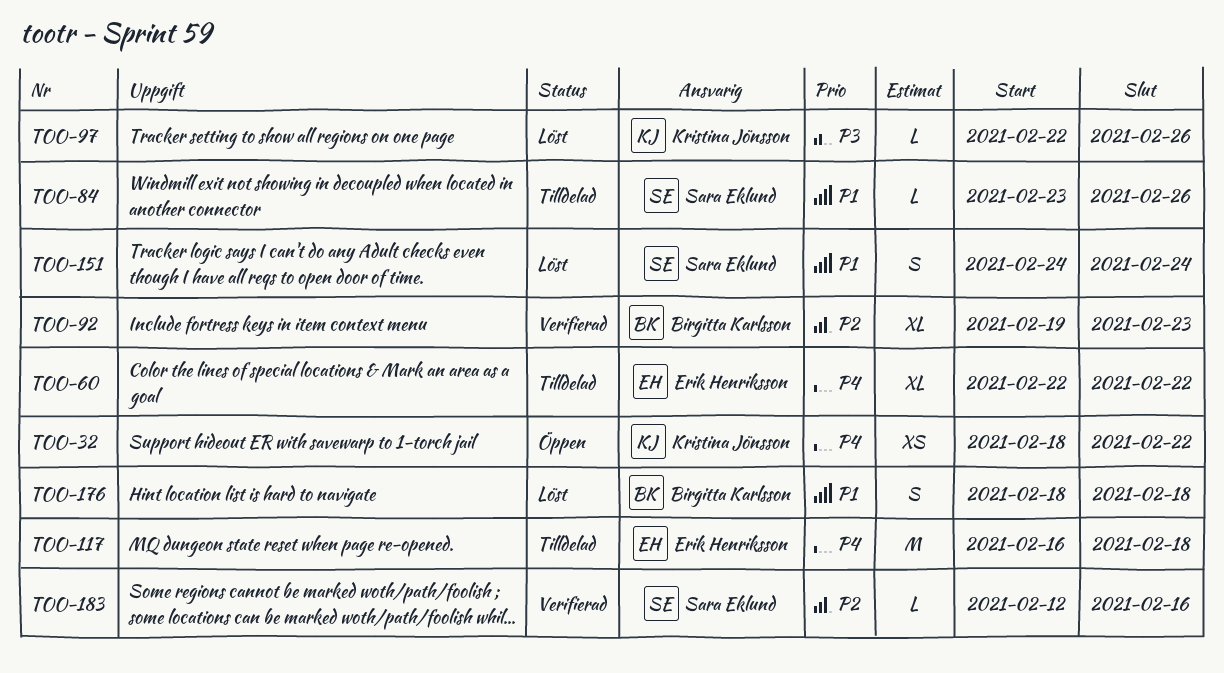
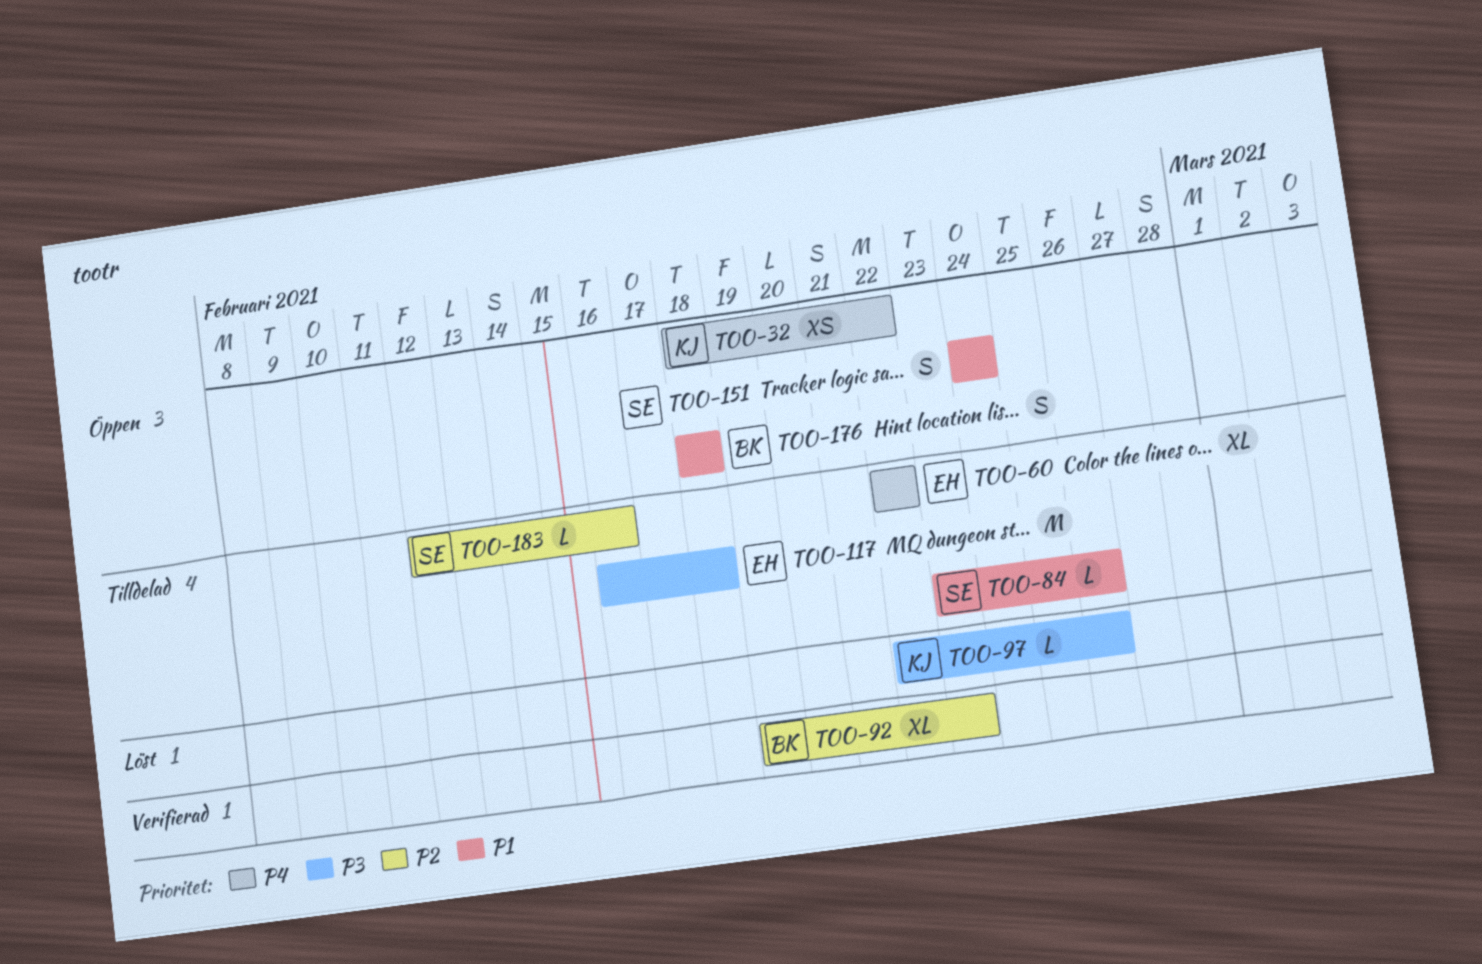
TOO-117, priority: P4 -> P3
TOO-151, status: Löst -> Öppen
TOO-176, status: Löst -> Öppen
TOO-183, status: Verifierad -> Tilldelad

